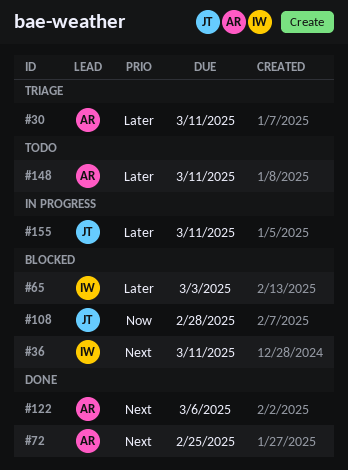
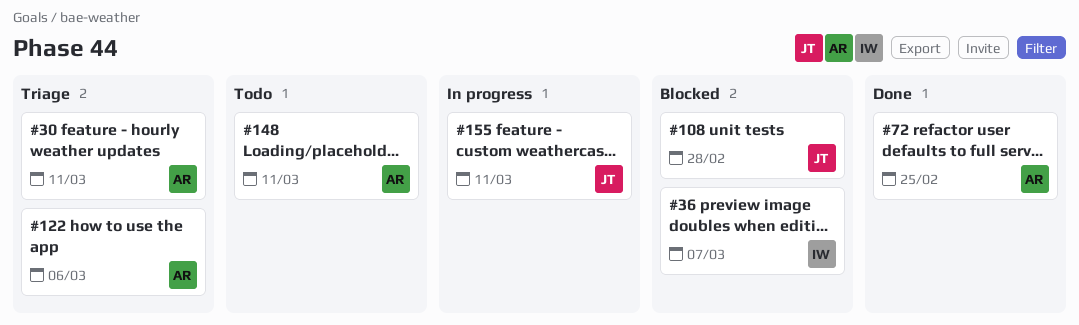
#36, due: Mar 11 -> Mar 7
#65: present -> none
#122, status: Done -> Triage

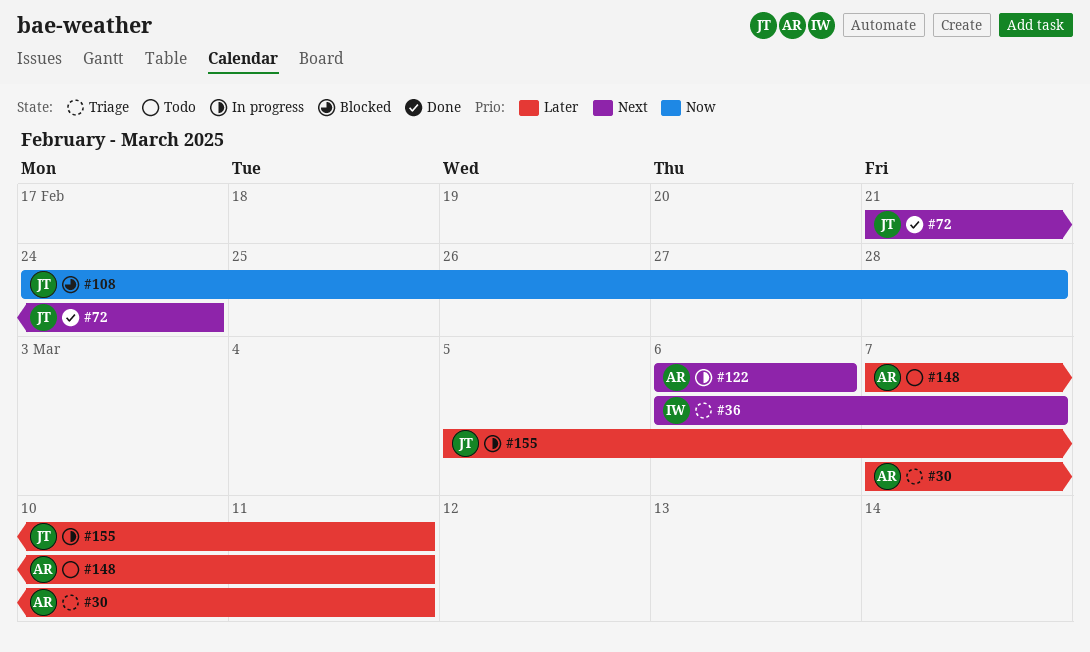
#36, status: Blocked -> Triage
#72, owner: AR -> JT
#72, due: Feb 25 -> Feb 24
#122, status: Triage -> In progress

